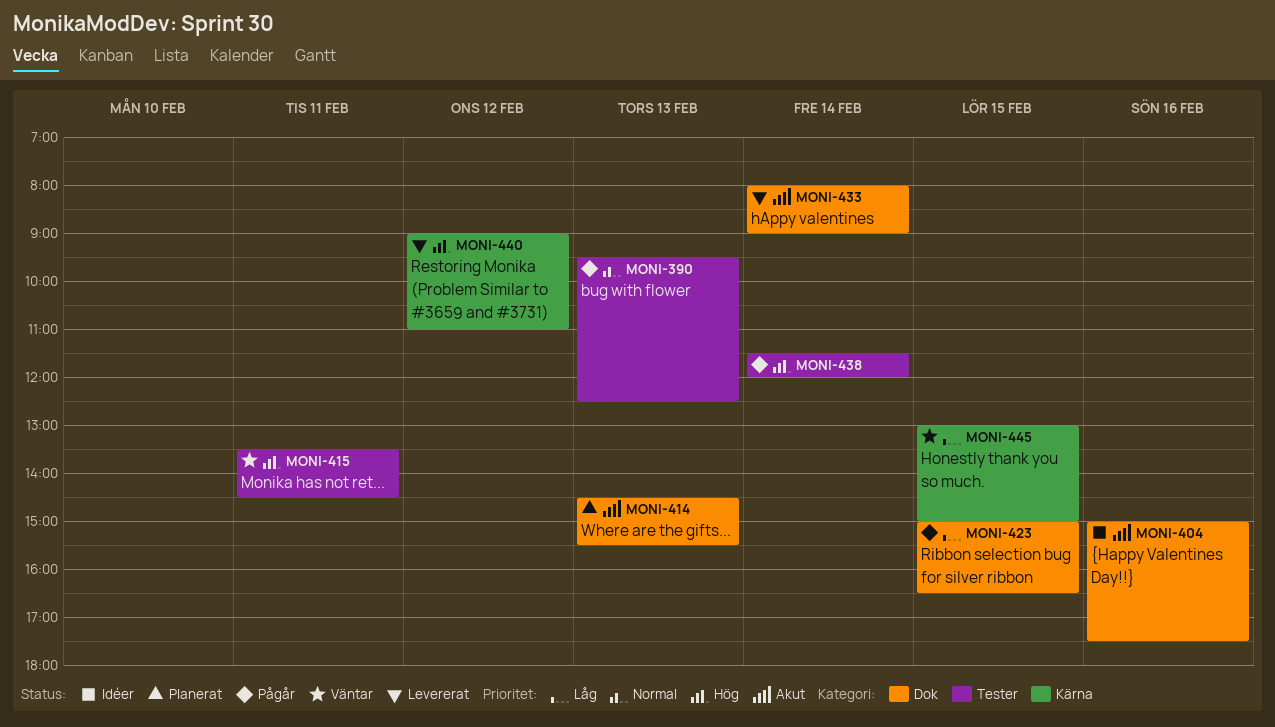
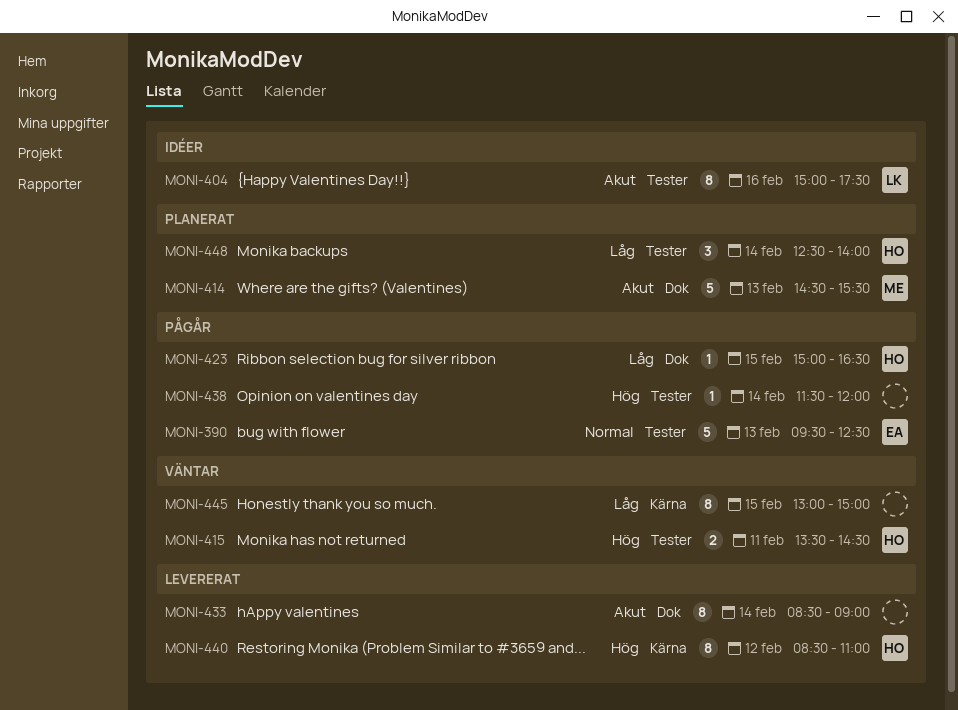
MONI-404, label: Dok -> Tester
MONI-433, begins: 08:00 -> 08:30
MONI-440, begins: 09:00 -> 08:30
MONI-448: none -> present

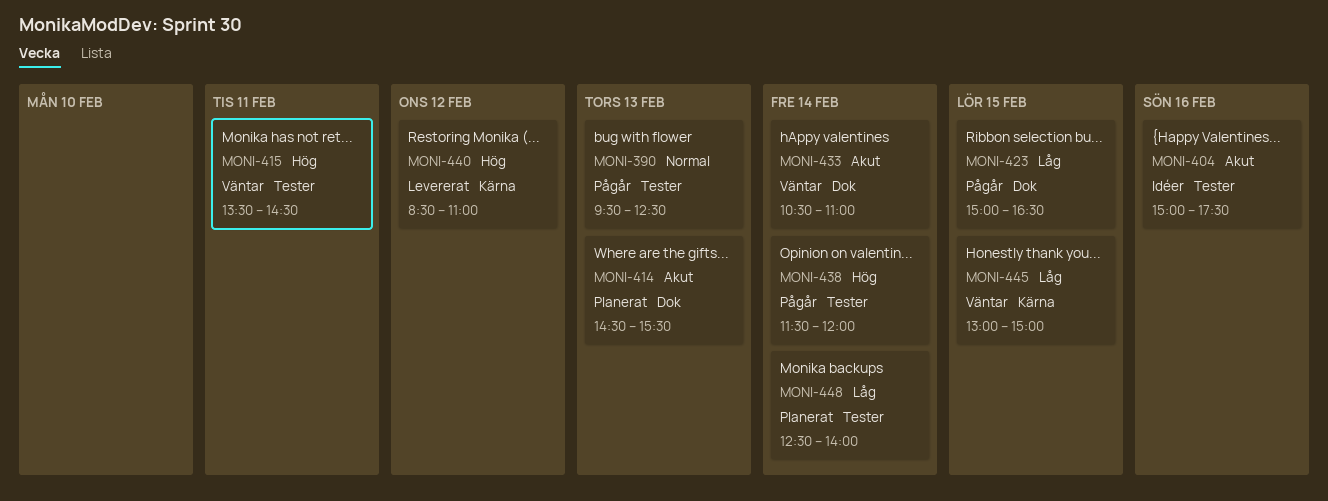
MONI-433, status: Levererat -> Väntar
MONI-433, begins: 08:30 -> 10:30
MONI-433, ends: 09:00 -> 11:00

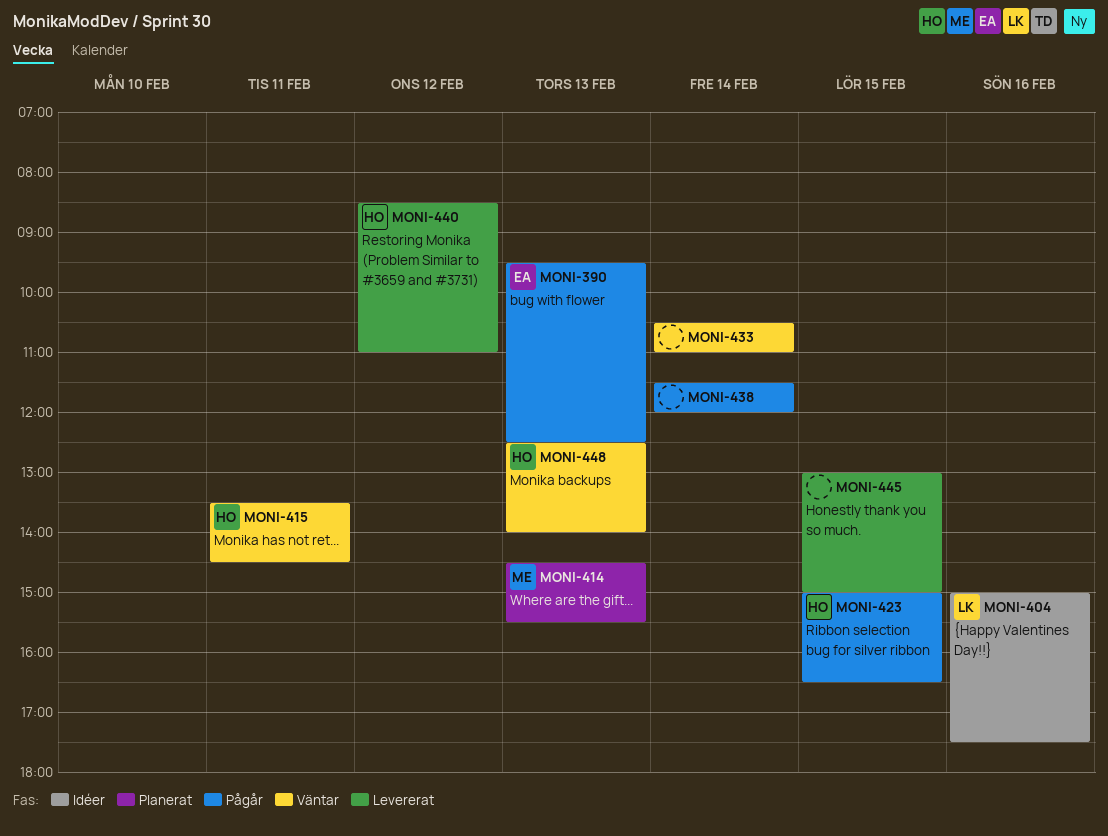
MONI-445, status: Väntar -> Levererat
MONI-448, status: Planerat -> Väntar
MONI-448, day: Feb 14 -> Feb 13

